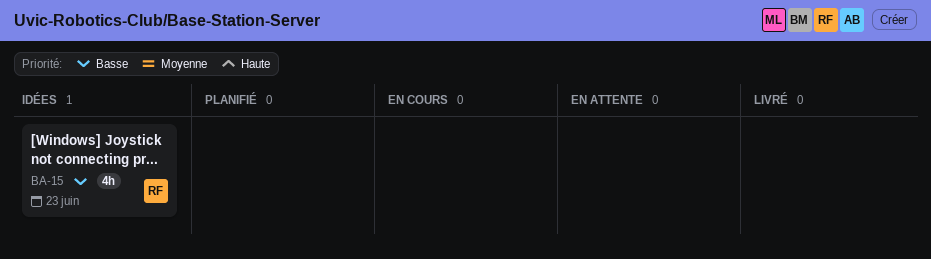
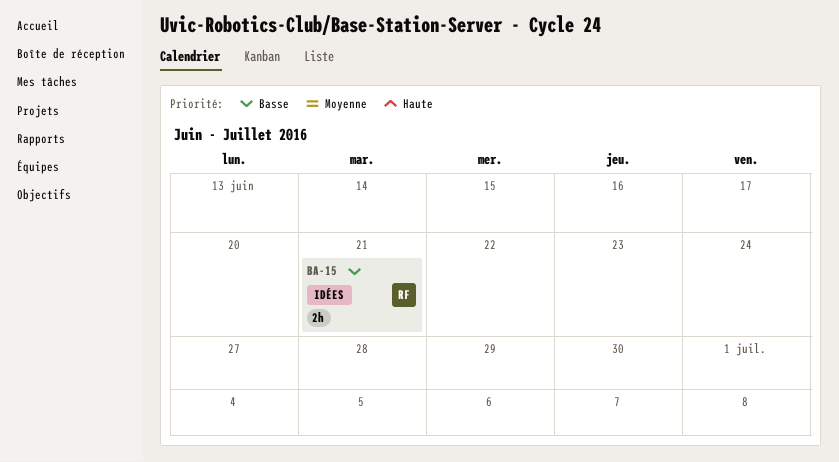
BA-15, estimate: 4h -> 2h
BA-15, due: Jun 23 -> Jun 21

